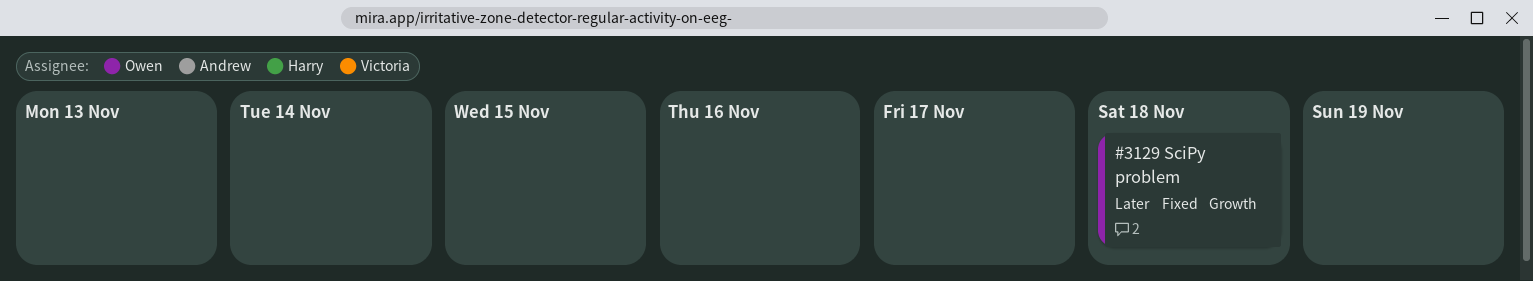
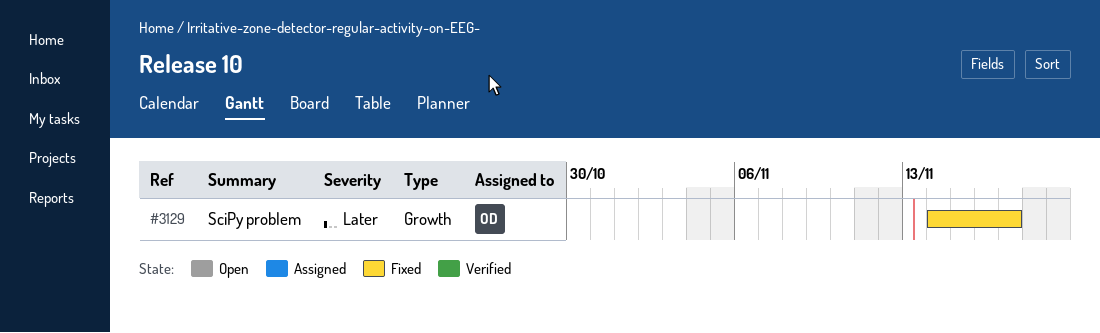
#3129, due: Nov 18 -> Nov 17

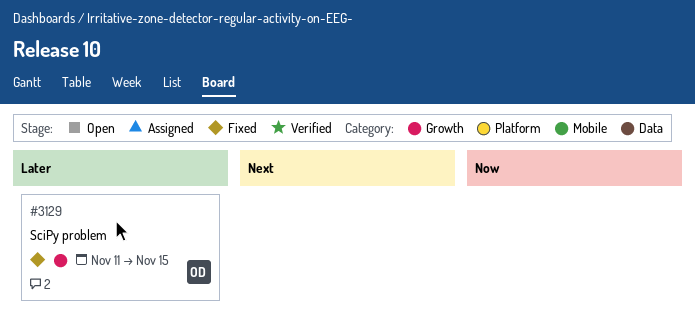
#3129, start: Nov 14 -> Nov 11
#3129, due: Nov 17 -> Nov 15

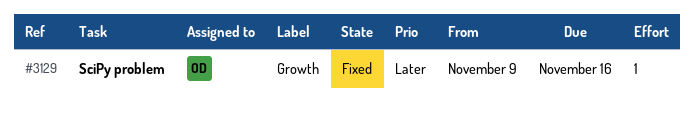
#3129, start: Nov 11 -> Nov 9
#3129, due: Nov 15 -> Nov 16

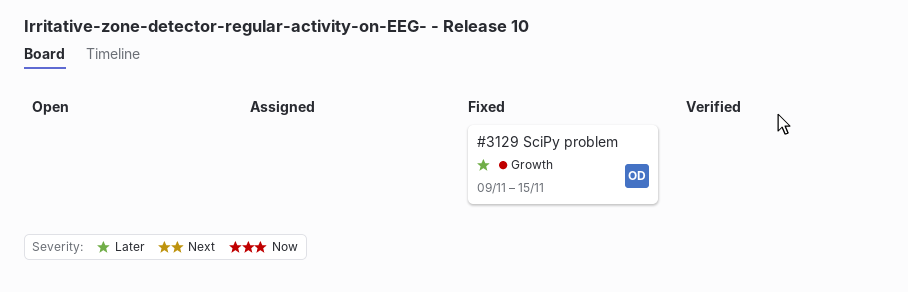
#3129, due: Nov 16 -> Nov 15

